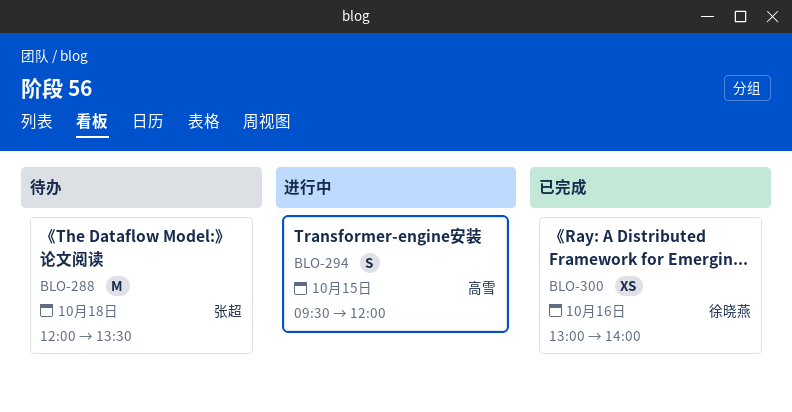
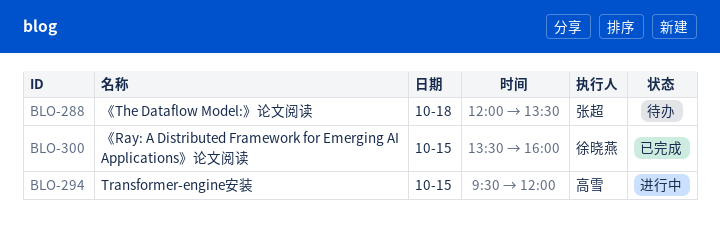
BLO-300, day: Oct 16 -> Oct 15
BLO-300, begins: 13:00 -> 13:30
BLO-300, ends: 14:00 -> 16:00

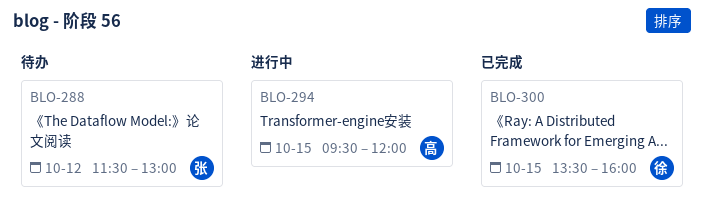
BLO-288, day: Oct 18 -> Oct 12
BLO-288, begins: 12:00 -> 11:30
BLO-288, ends: 13:30 -> 13:00

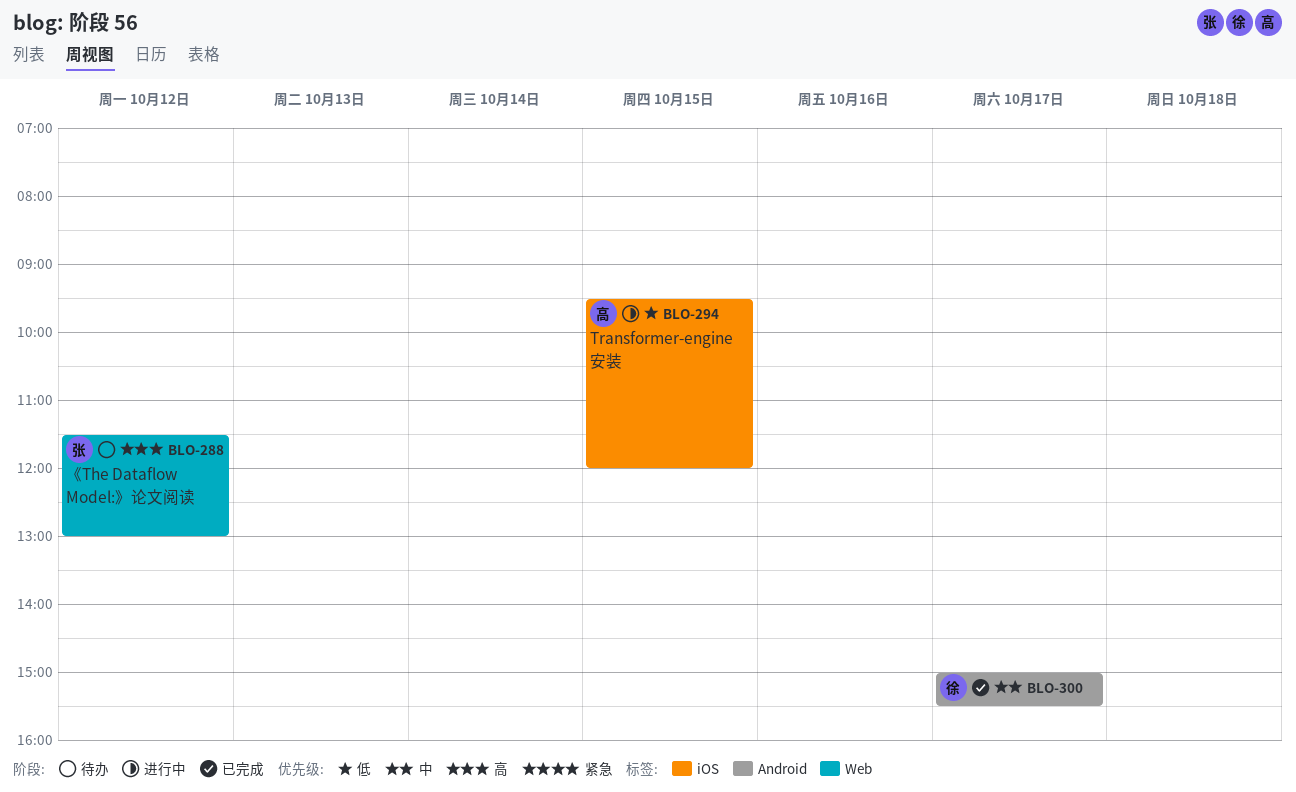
BLO-300, day: Oct 15 -> Oct 17
BLO-300, begins: 13:30 -> 15:00
BLO-300, ends: 16:00 -> 15:30

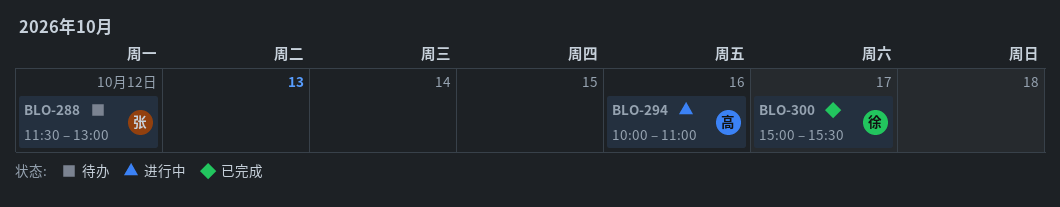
BLO-294, day: Oct 15 -> Oct 16
BLO-294, begins: 09:30 -> 10:00
BLO-294, ends: 12:00 -> 11:00

